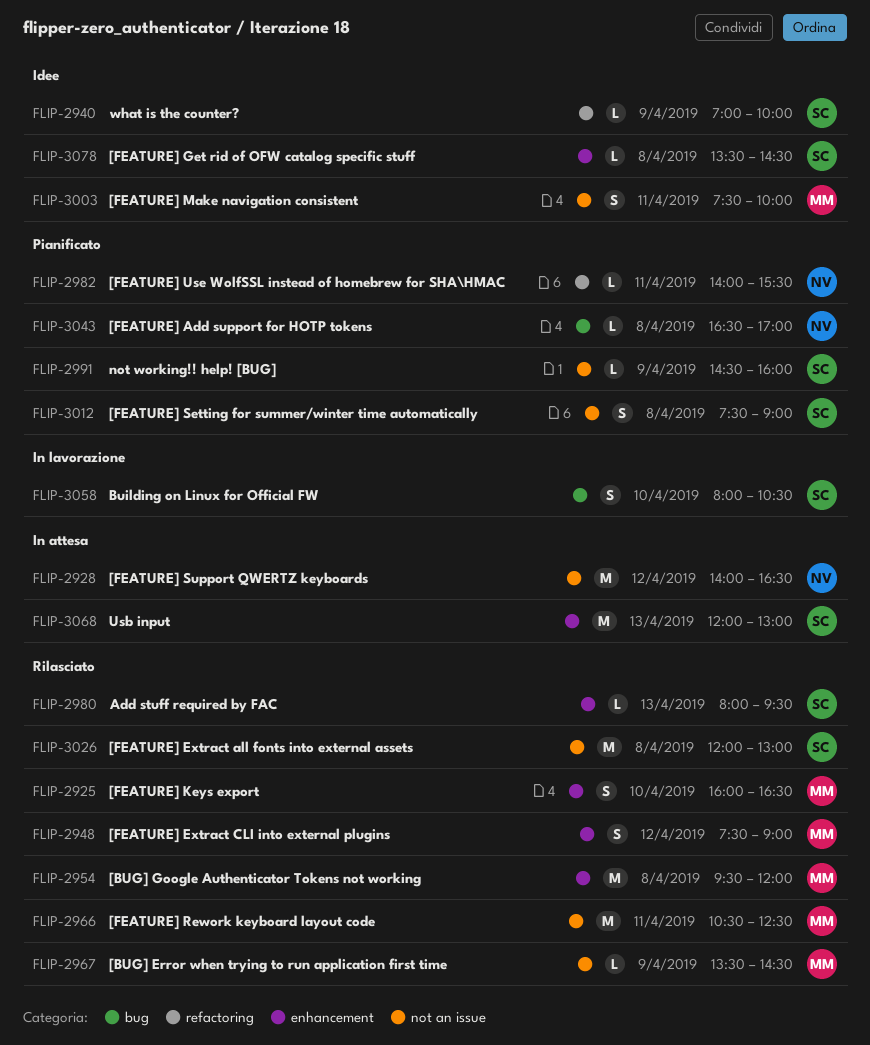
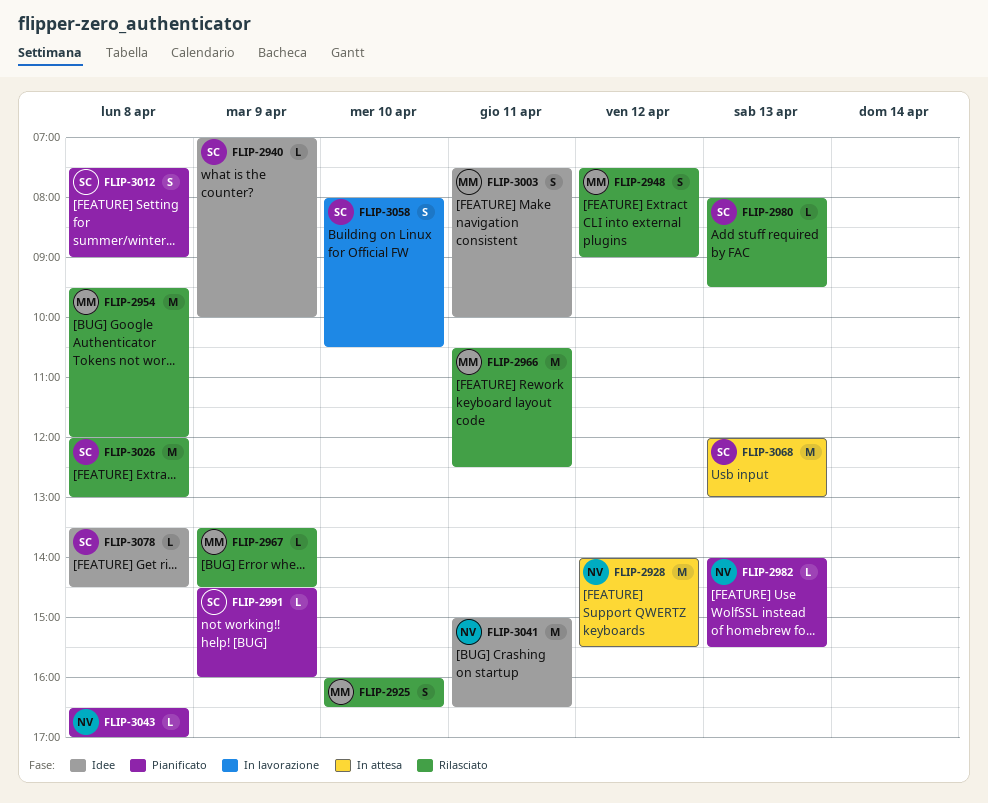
FLIP-2928, ends: 16:30 -> 15:30
FLIP-2982, day: Apr 11 -> Apr 13
FLIP-3041: none -> present

